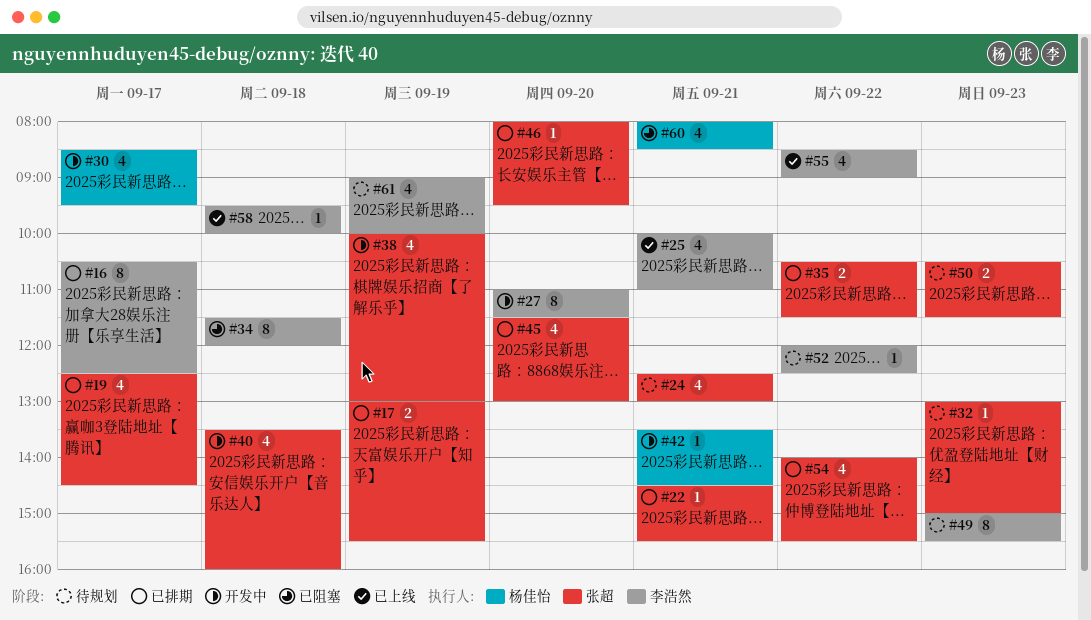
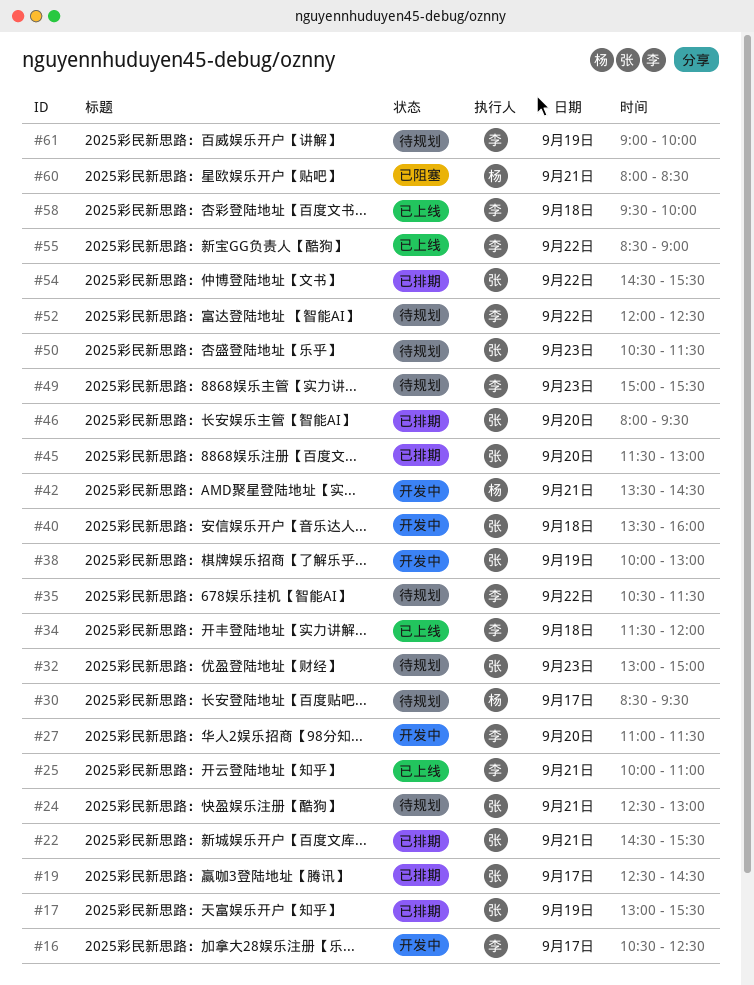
#16, status: 已排期 -> 开发中
#30, status: 开发中 -> 待规划
#34, status: 已阻塞 -> 已上线
#35, status: 已排期 -> 待规划
#35, owner: 张超 -> 李浩然
#54, begins: 14:00 -> 14:30

